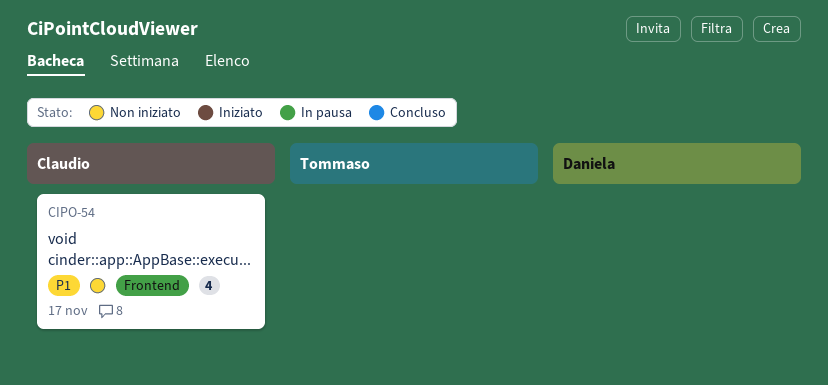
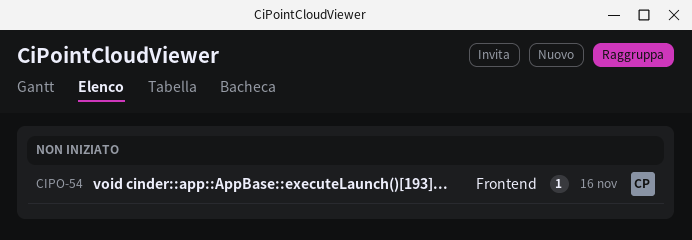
CIPO-54, estimate: 4 -> 1
CIPO-54, due: Nov 17 -> Nov 16

